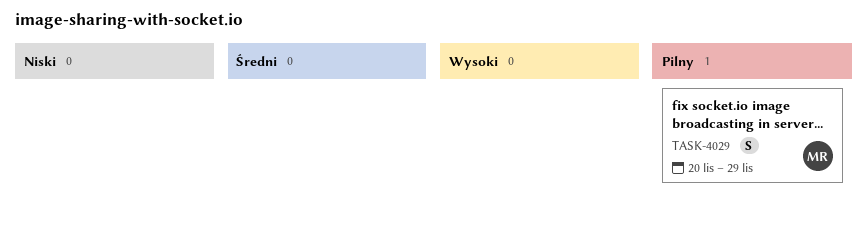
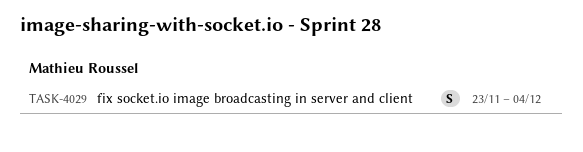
TASK-4029, start: Nov 20 -> Nov 23
TASK-4029, due: Nov 29 -> Dec 4

